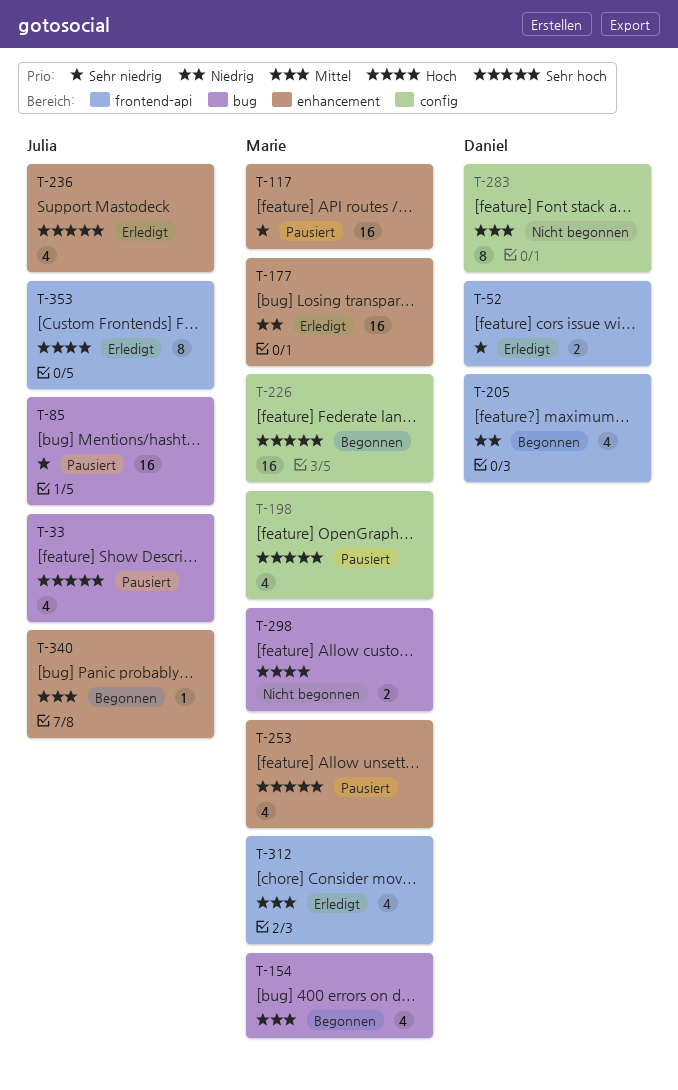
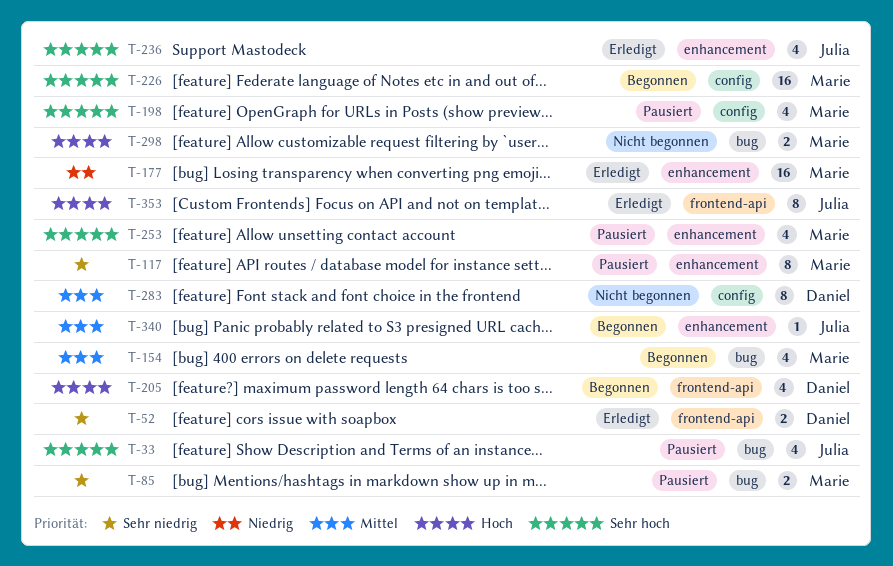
T-85, owner: Julia -> Marie
T-85, estimate: 16 -> 2
T-117, estimate: 16 -> 8
T-205, priority: Niedrig -> Hoch
T-312: present -> none

